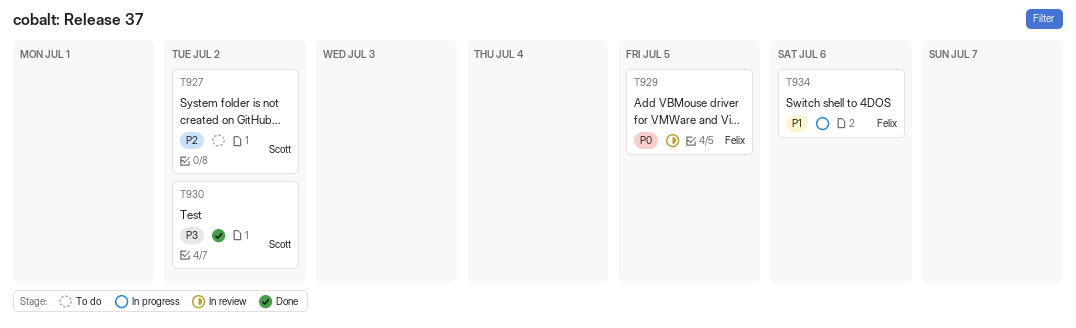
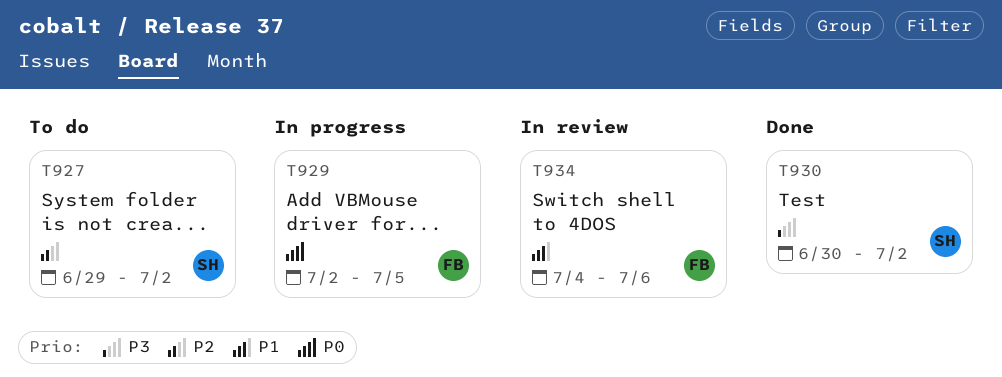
T929, status: In review -> In progress
T934, status: In progress -> In review

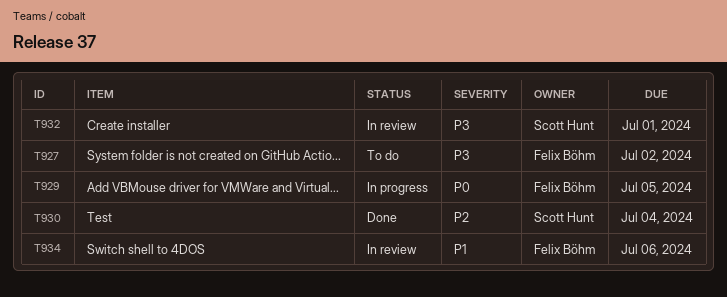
T927, owner: Scott Hunt -> Felix Böhm
T927, priority: P2 -> P3
T930, priority: P3 -> P2
T930, due: Jul 2 -> Jul 4
T932: none -> present

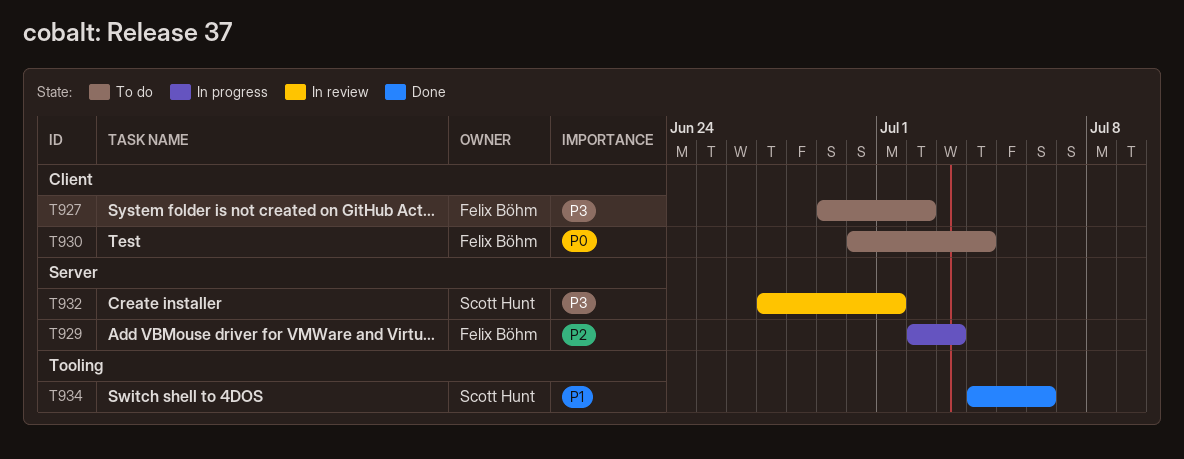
T929, priority: P0 -> P2
T929, due: Jul 5 -> Jul 3
T930, status: Done -> To do
T930, owner: Scott Hunt -> Felix Böhm
T930, priority: P2 -> P0
T934, status: In review -> Done
T934, owner: Felix Böhm -> Scott Hunt

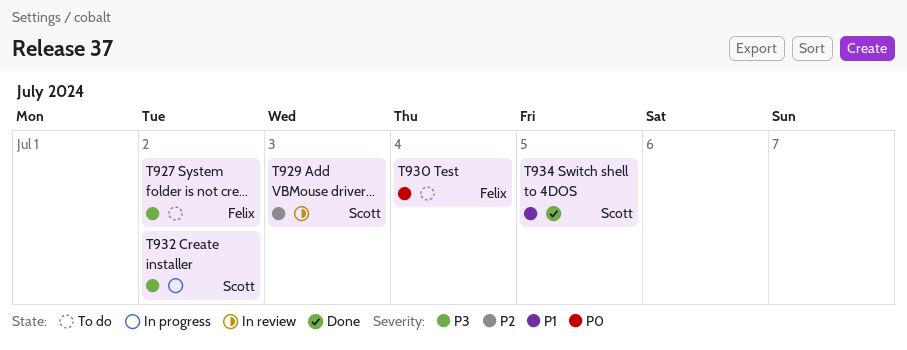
T929, status: In progress -> In review
T929, owner: Felix Böhm -> Scott Hunt
T932, status: In review -> In progress
T932, due: Jul 1 -> Jul 2
T934, due: Jul 6 -> Jul 5

